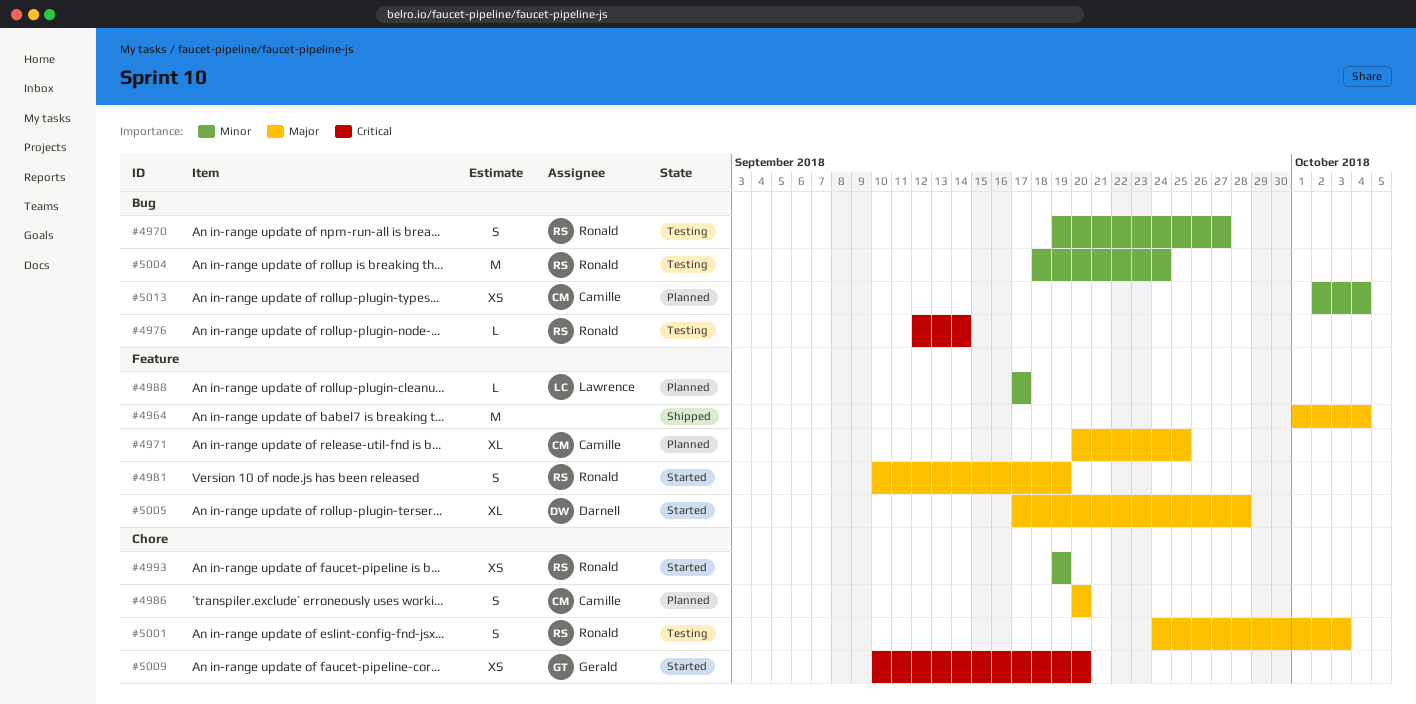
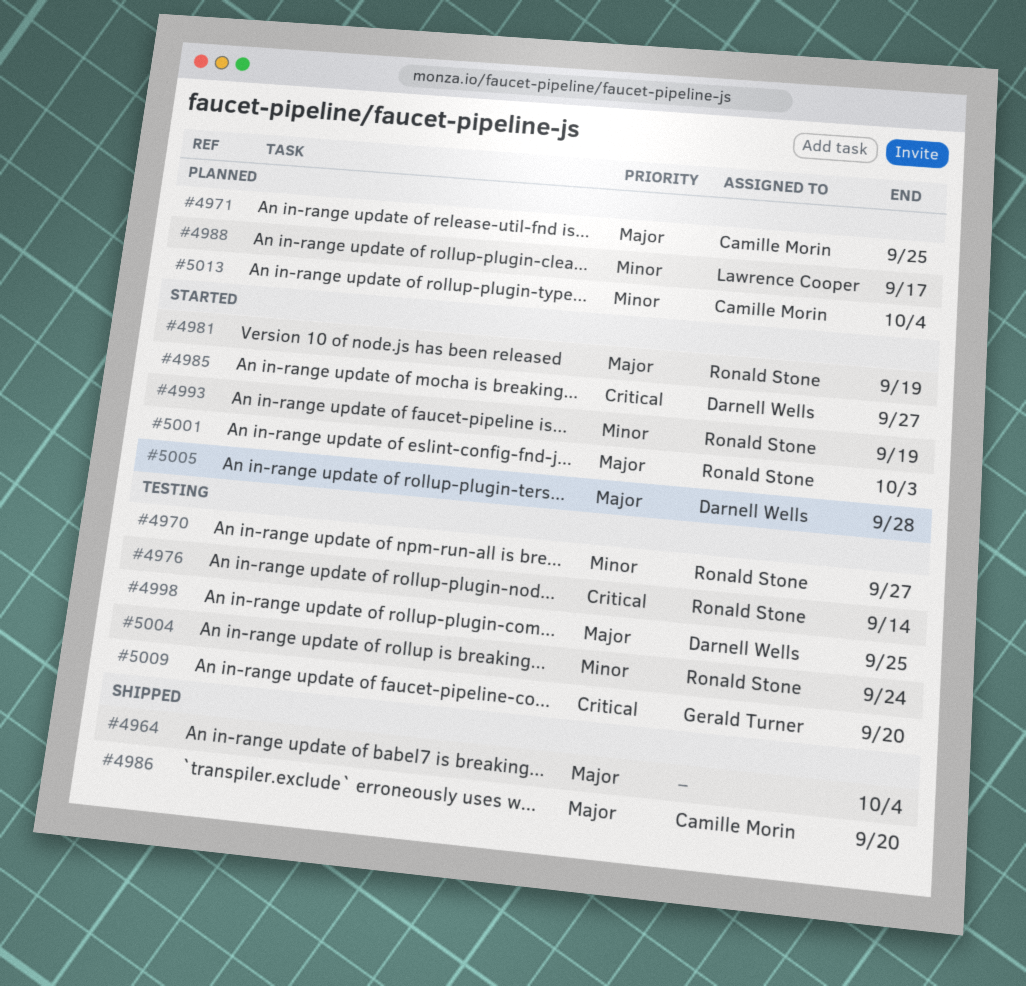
#4985: none -> present
#4986, status: Planned -> Shipped
#4998: none -> present
#5001, status: Testing -> Started
#5009, status: Started -> Testing

